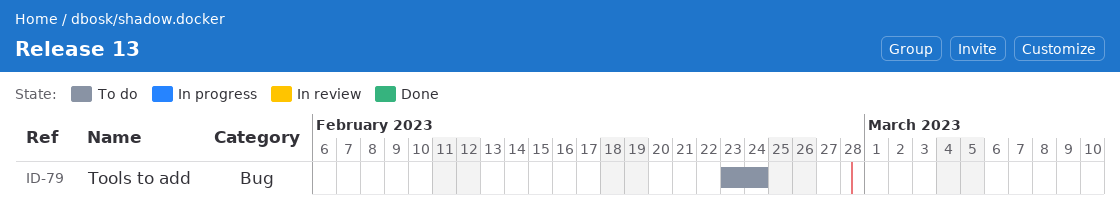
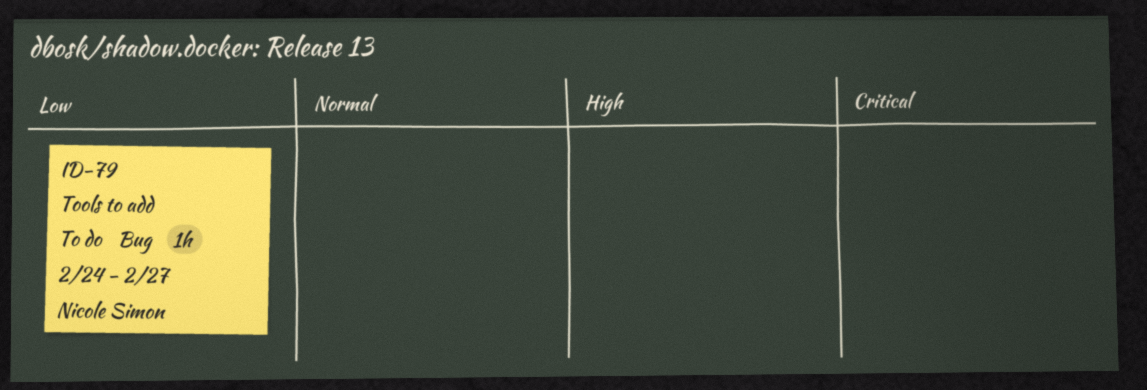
ID-79, start: Feb 23 -> Feb 24
ID-79, due: Feb 24 -> Feb 27

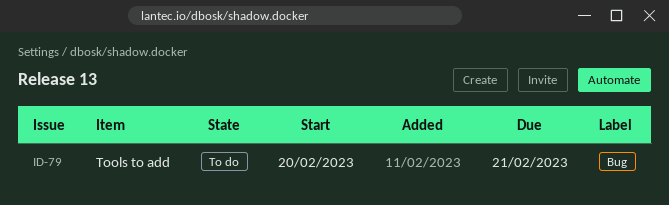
ID-79, start: Feb 24 -> Feb 20
ID-79, due: Feb 27 -> Feb 21

